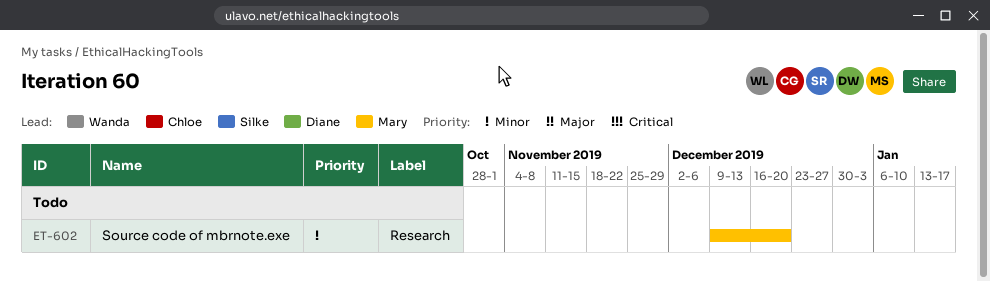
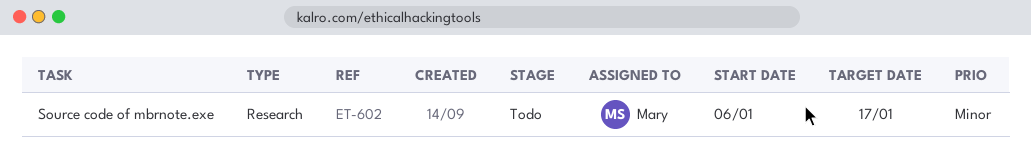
ET-602, start: Dec 9 -> Jan 6
ET-602, due: Dec 20 -> Jan 17

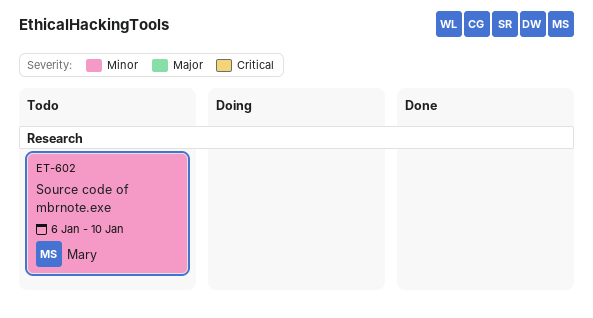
ET-602, due: Jan 17 -> Jan 10

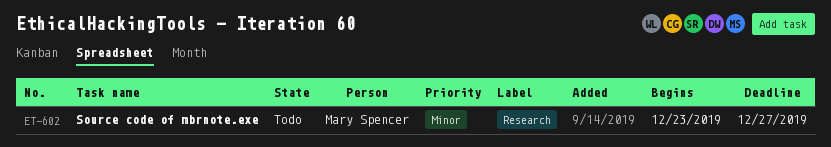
ET-602, start: Jan 6 -> Dec 23
ET-602, due: Jan 10 -> Dec 27

